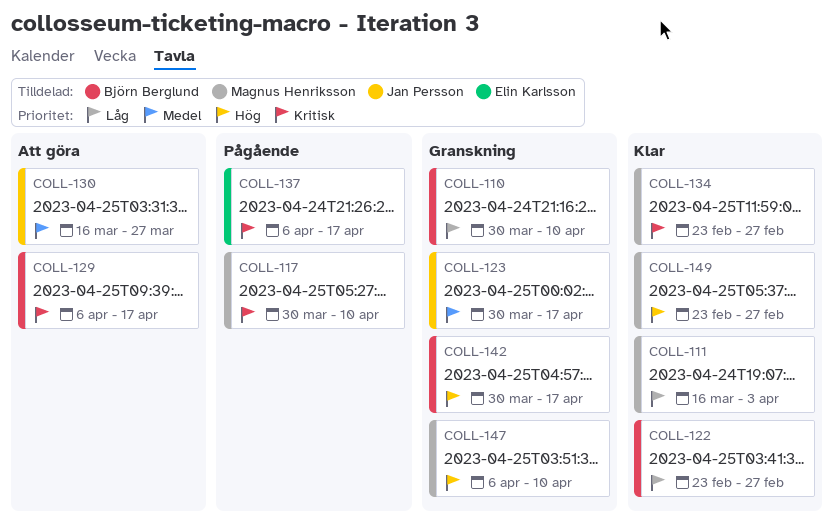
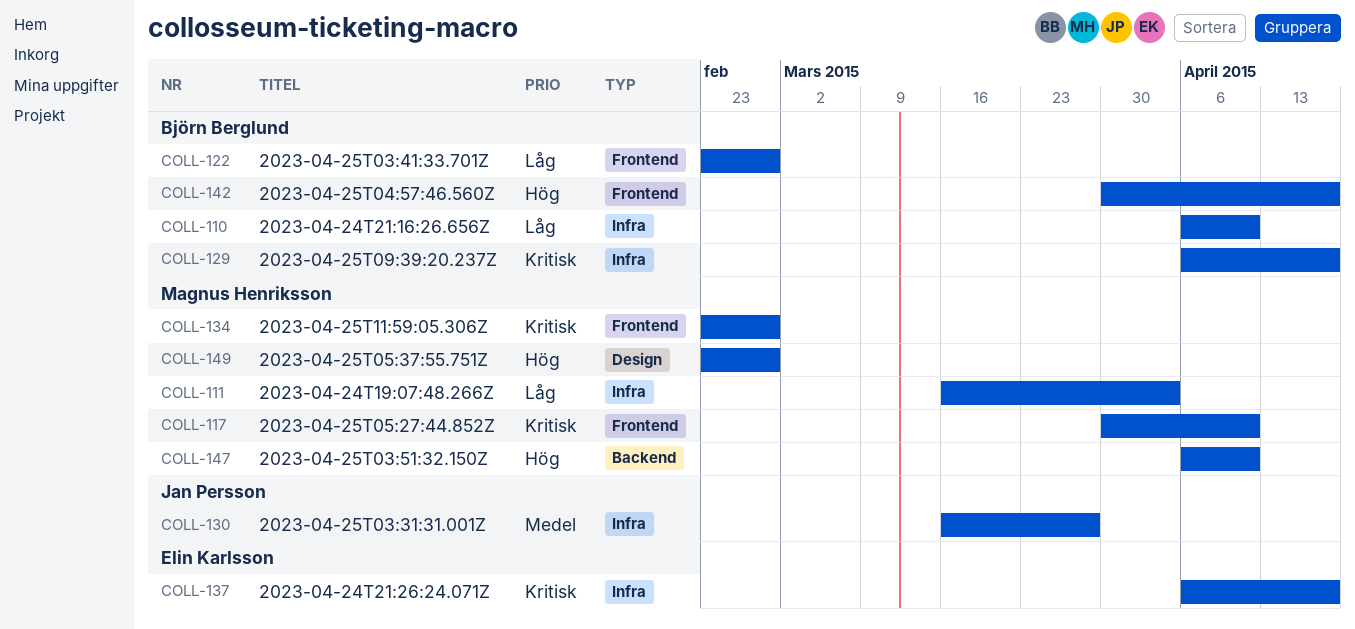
COLL-110, start: Mar 30 -> Apr 6
COLL-123: present -> none

